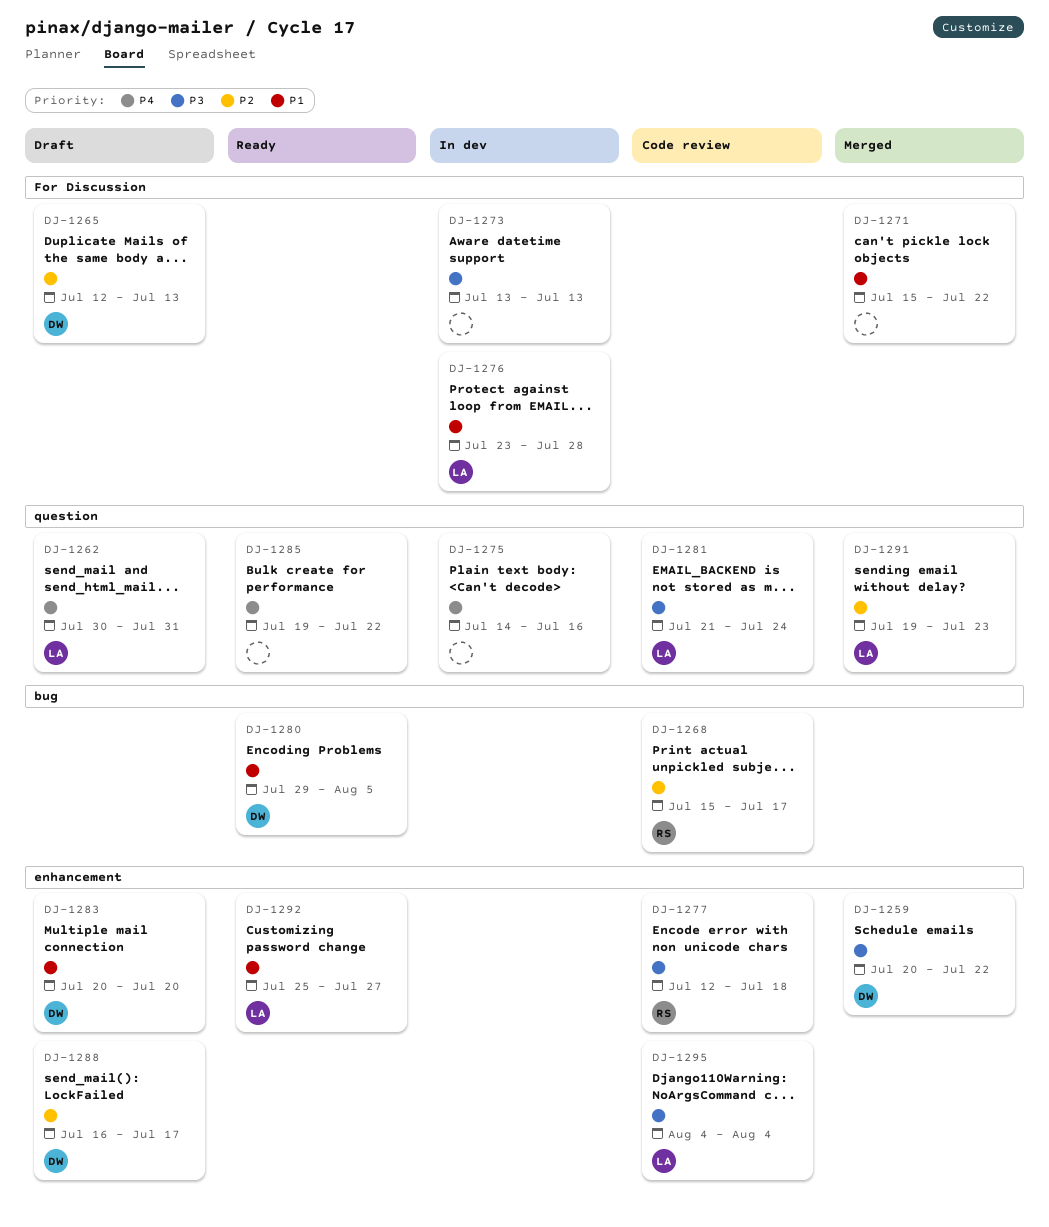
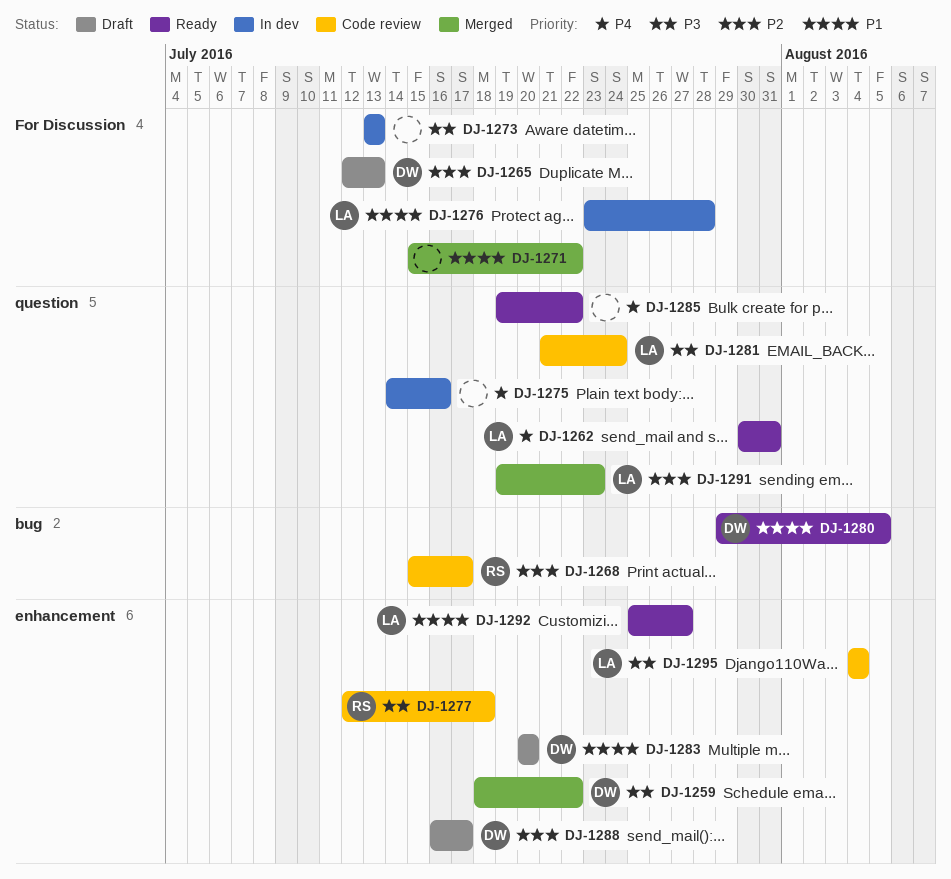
DJ-1259, start: Jul 20 -> Jul 18
DJ-1262, status: Draft -> Ready

